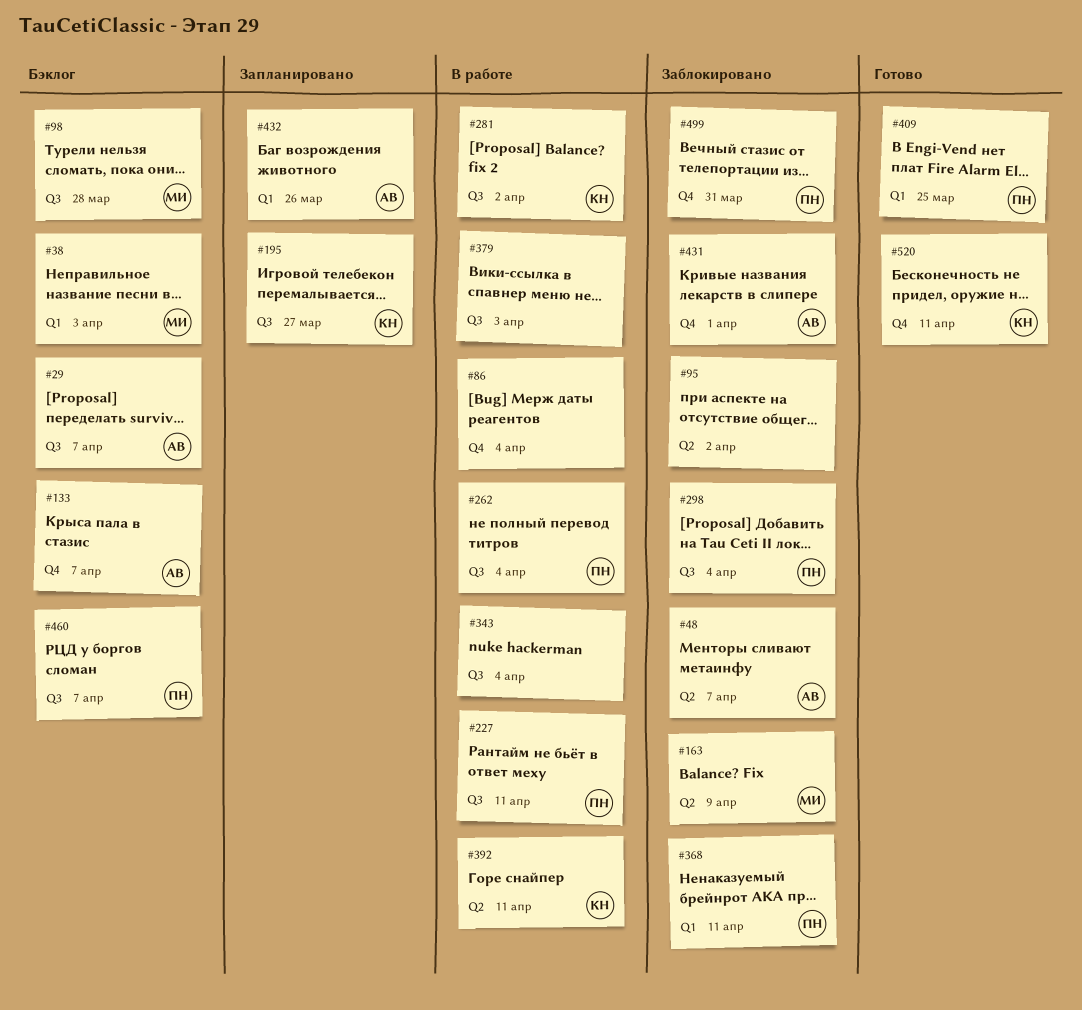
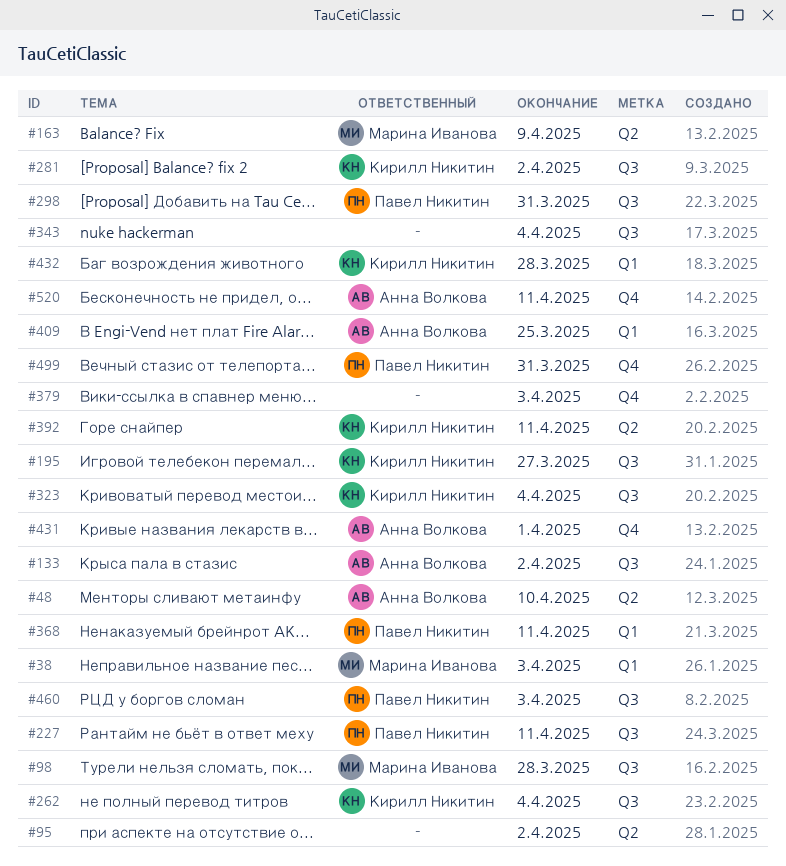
#29: present -> none
#48, due: Apr 7 -> Apr 10
#86: present -> none
#133, label: Q4 -> Q3
#133, due: Apr 7 -> Apr 2
#262, owner: Павел Никитин -> Кирилл Никитин
#298, due: Apr 4 -> Mar 31
#323: none -> present
#379, label: Q3 -> Q4
#409, owner: Павел Никитин -> Анна Волкова
#432, owner: Анна Волкова -> Кирилл Никитин
#432, due: Mar 26 -> Mar 28
#460, due: Apr 7 -> Apr 3
#520, owner: Кирилл Никитин -> Анна Волкова

